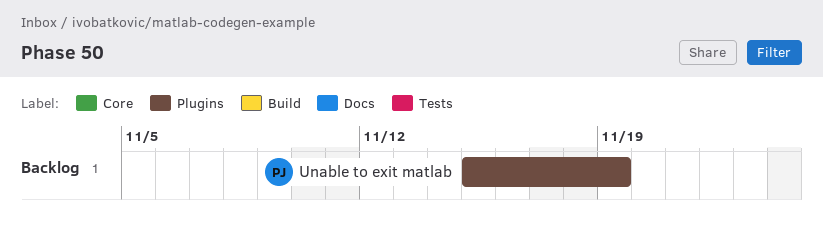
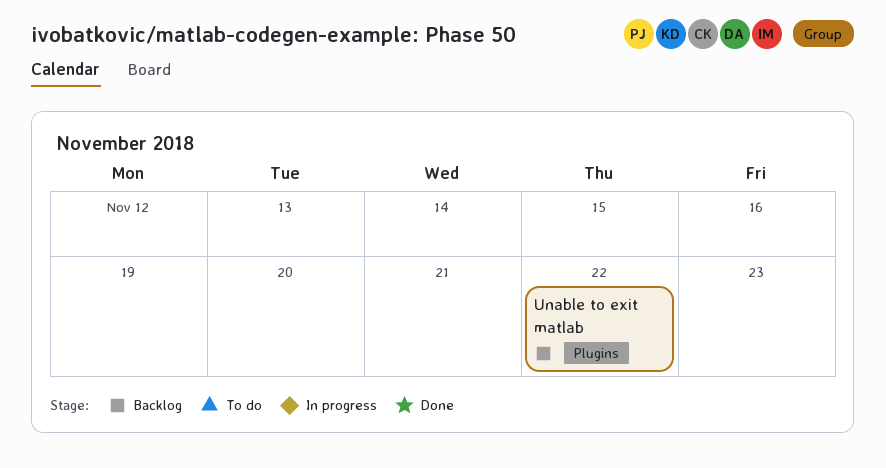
Unable to exit matlab, due: Nov 19 -> Nov 22

